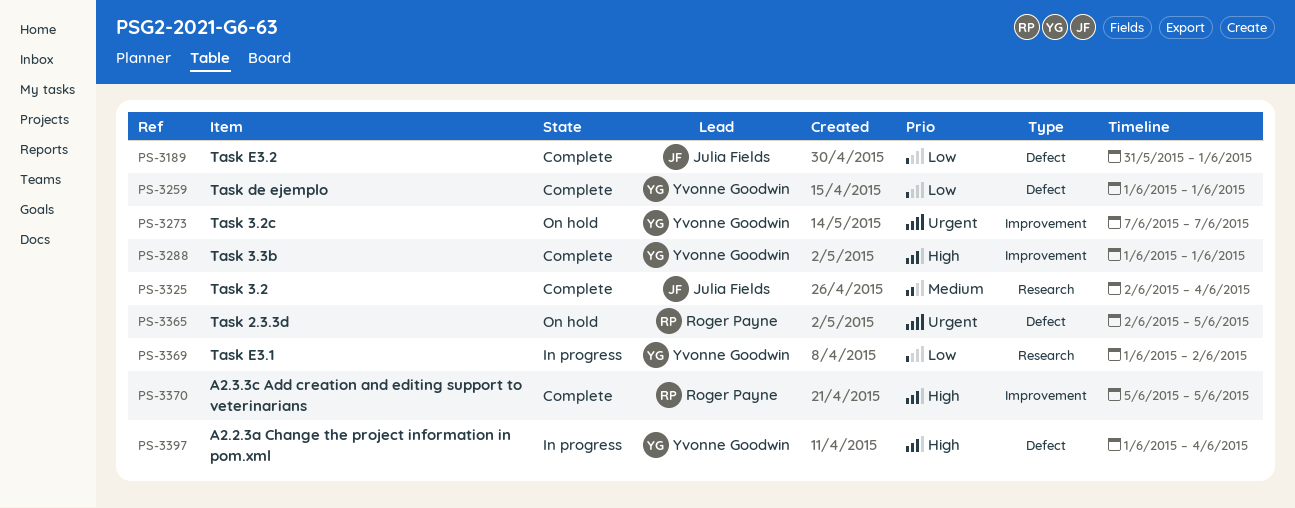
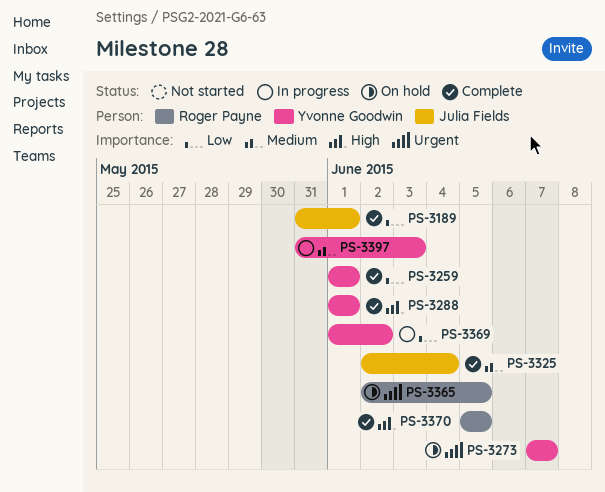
PS-3397, priority: High -> Medium
PS-3397, start: Jun 1 -> May 31
PS-3397, due: Jun 4 -> Jun 3

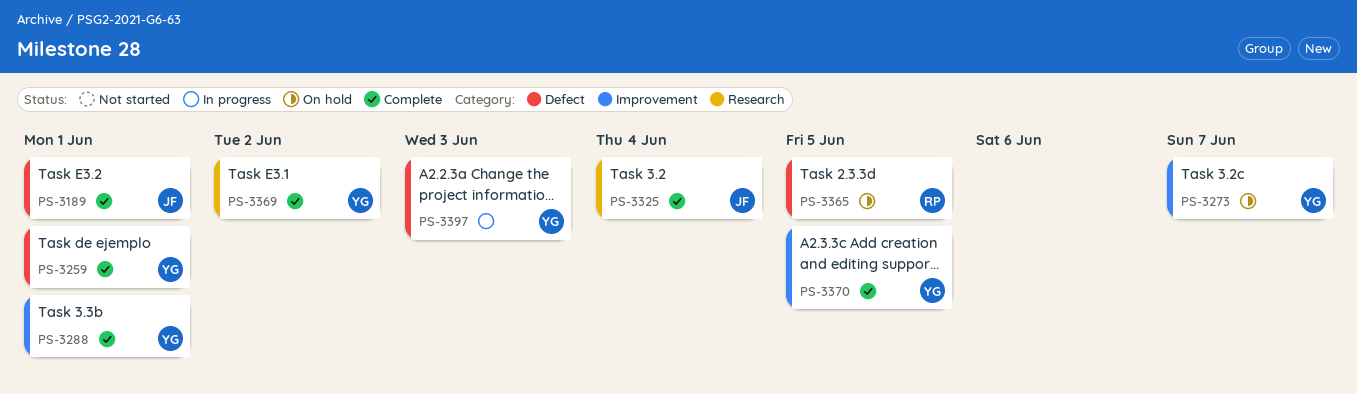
PS-3369, status: In progress -> Complete
PS-3370, owner: Roger Payne -> Yvonne Goodwin

